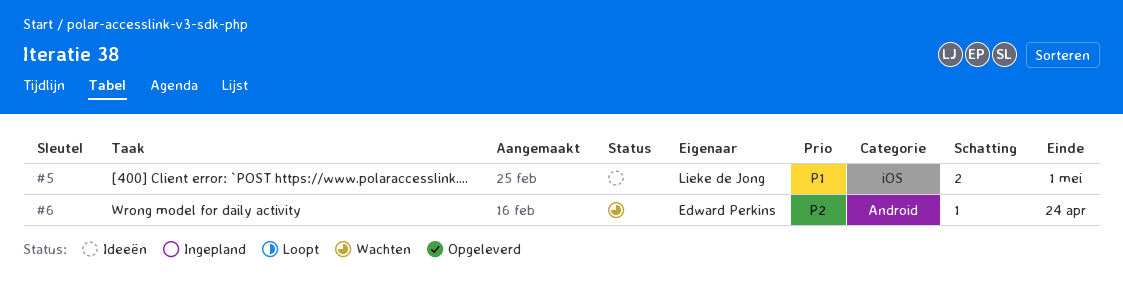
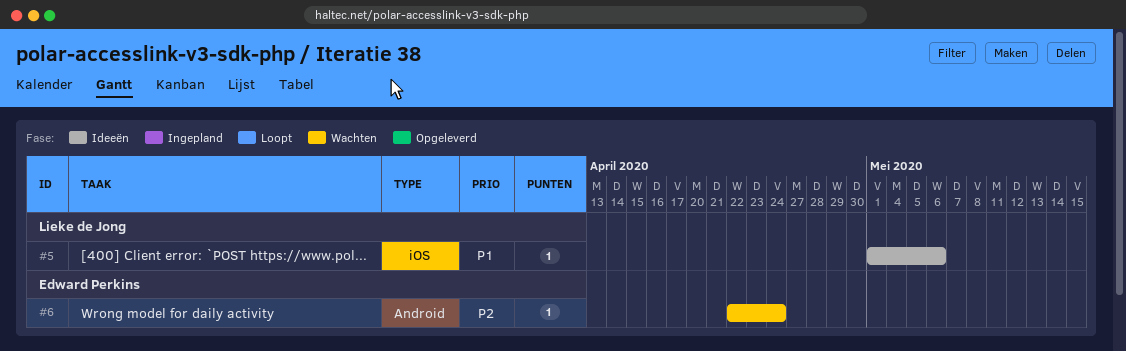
#5, estimate: 2 -> 1
#5, due: May 1 -> May 6

